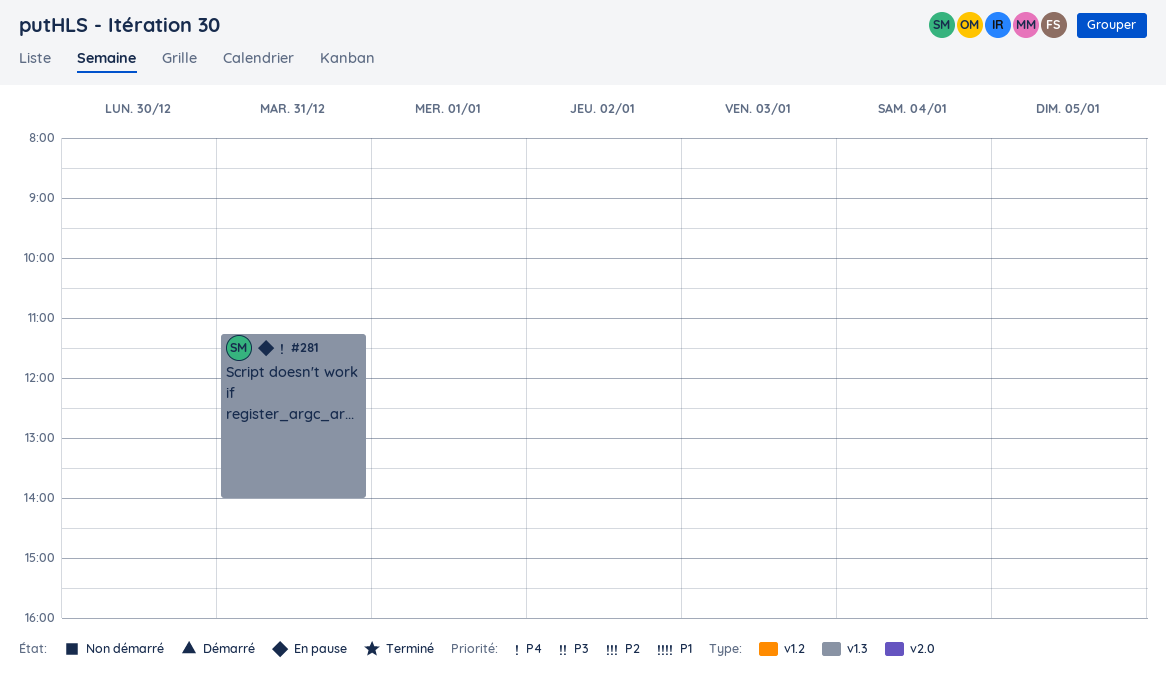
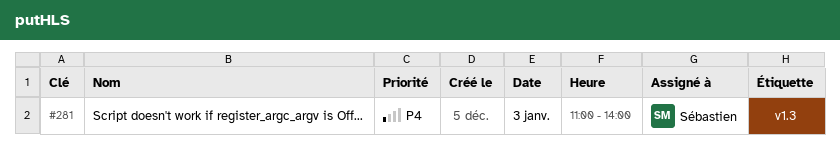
#281, day: Dec 31 -> Jan 3
#281, begins: 11:15 -> 11:00

